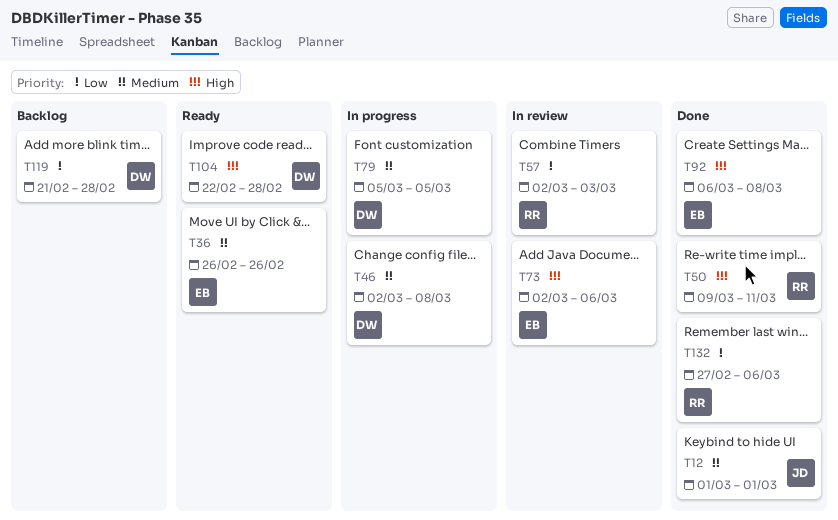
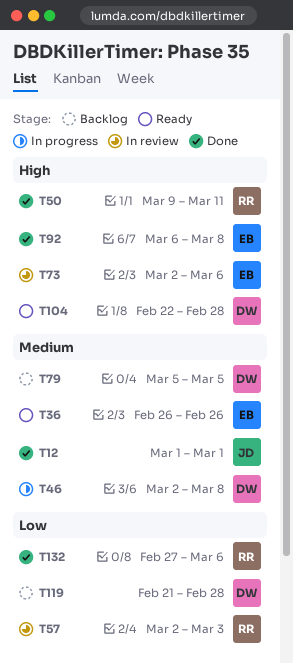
T79, status: In progress -> Backlog

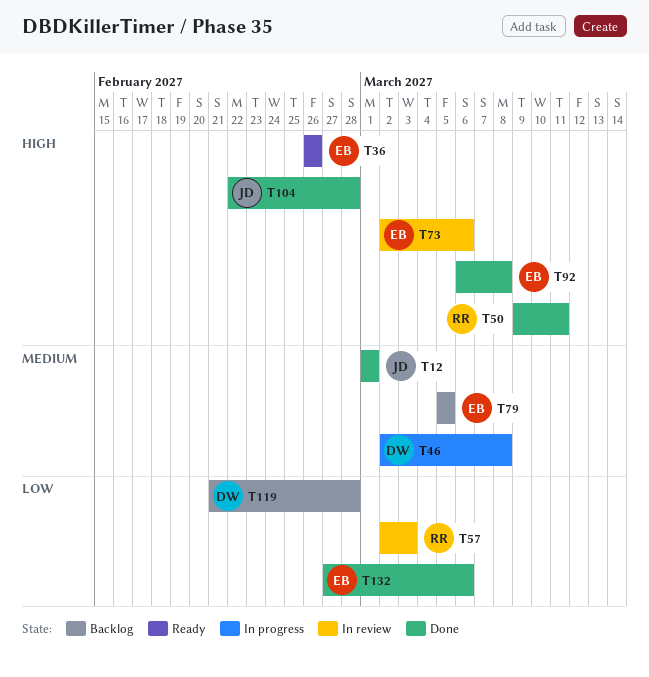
T36, priority: Medium -> High
T79, owner: DW -> EB
T104, status: Ready -> Done
T104, owner: DW -> JD
T132, owner: RR -> EB

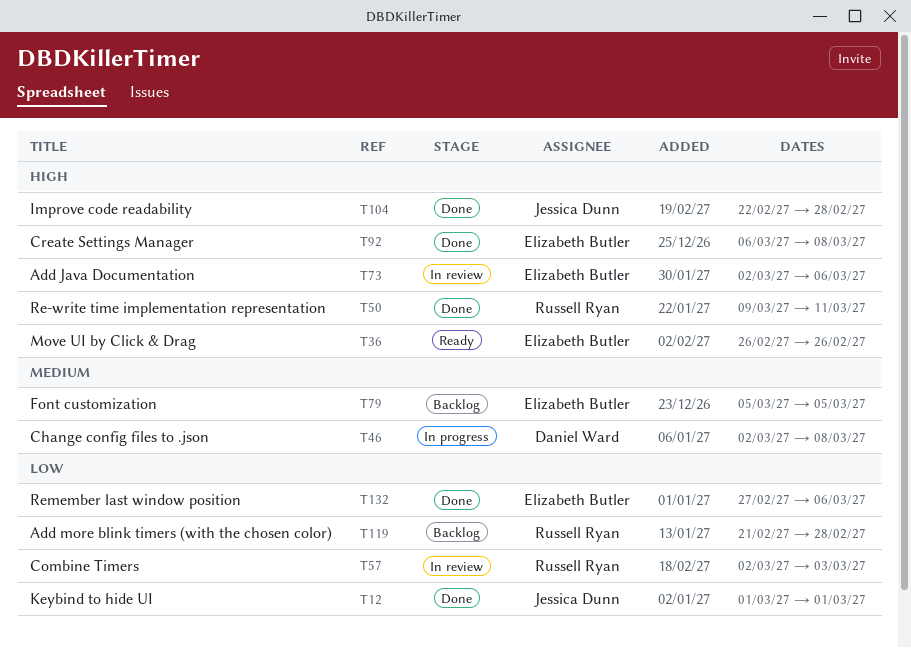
T12, priority: Medium -> Low
T119, owner: Daniel Ward -> Russell Ryan

